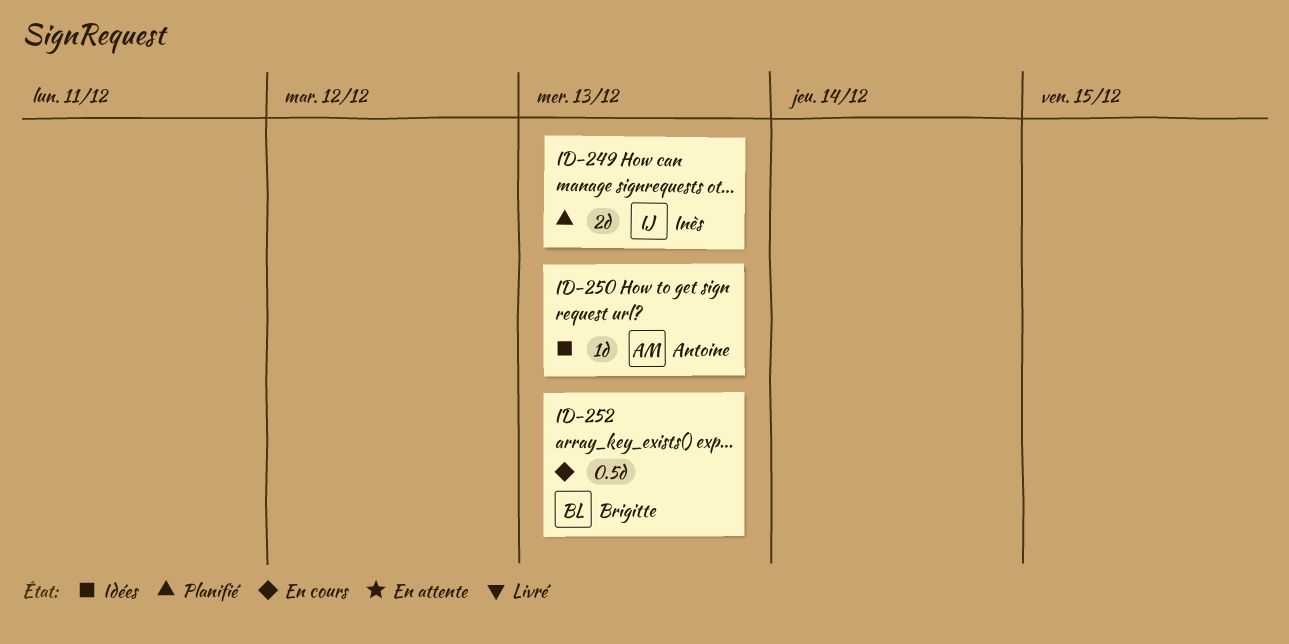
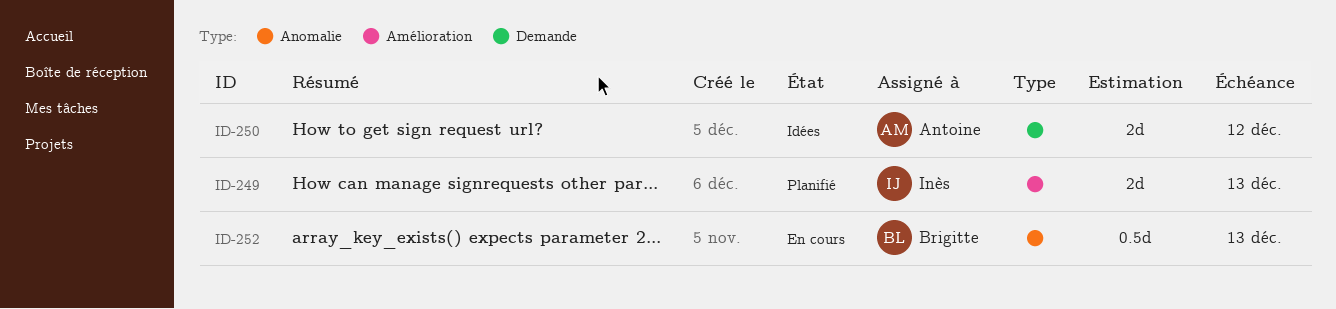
ID-250, estimate: 1d -> 2d
ID-250, due: Dec 13 -> Dec 12

